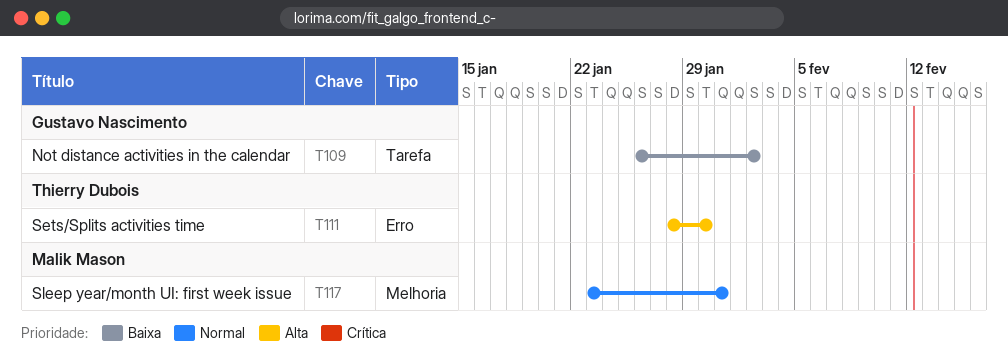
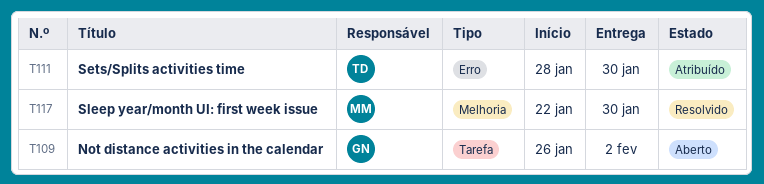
T117, start: Jan 23 -> Jan 22
T117, due: Jan 31 -> Jan 30

